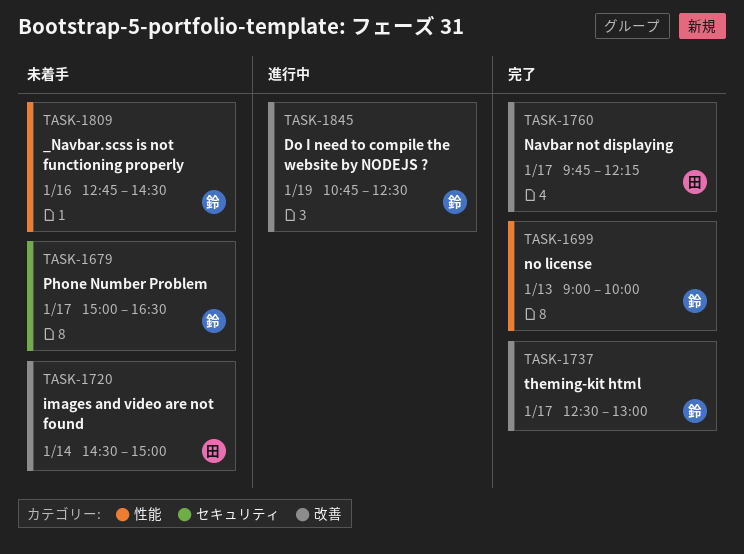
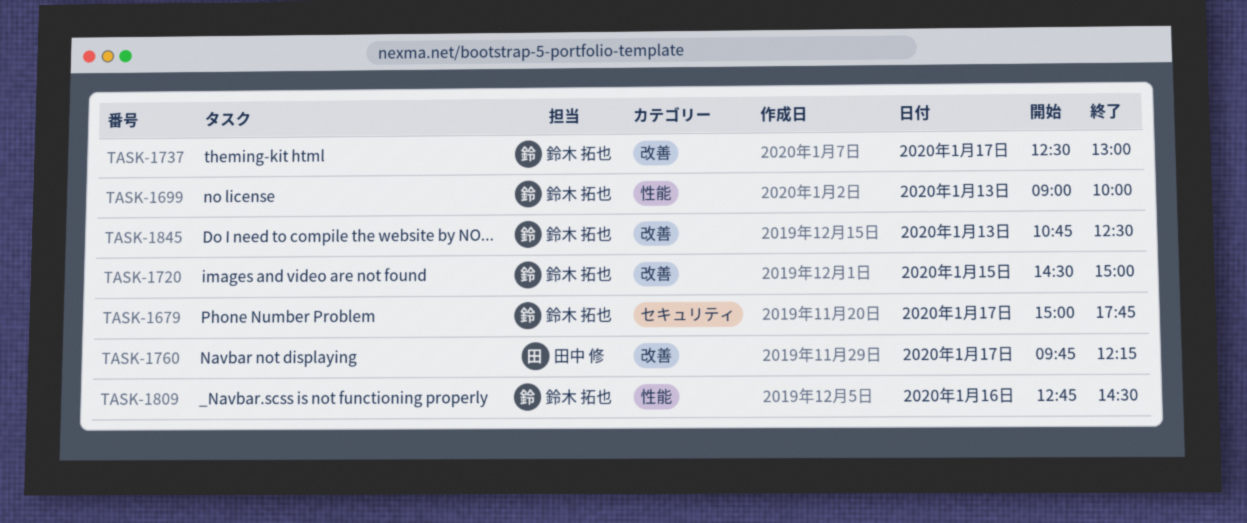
TASK-1679, ends: 16:30 -> 17:45
TASK-1720, owner: 田中 修 -> 鈴木 拓也
TASK-1720, day: Jan 14 -> Jan 15
TASK-1845, day: Jan 19 -> Jan 13

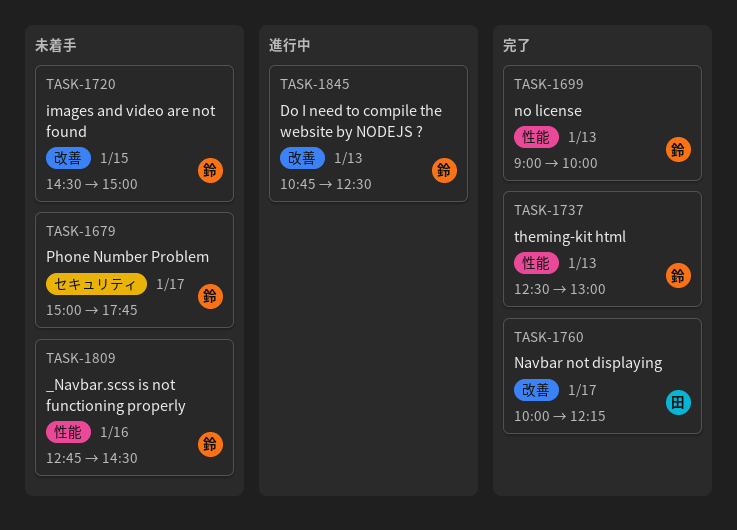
TASK-1737, label: 改善 -> 性能
TASK-1737, day: Jan 17 -> Jan 13
TASK-1760, begins: 09:45 -> 10:00

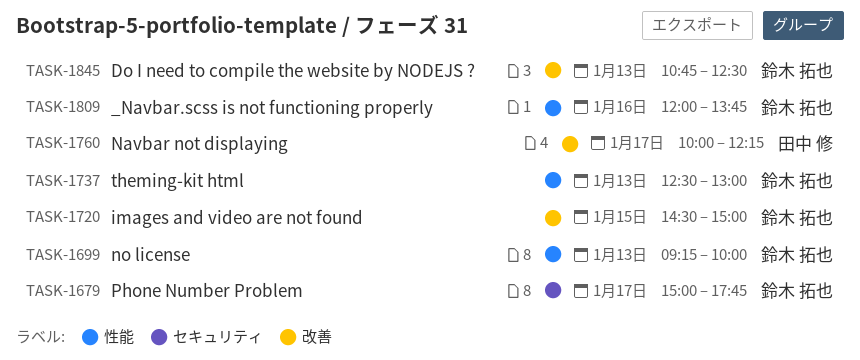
TASK-1699, begins: 09:00 -> 09:15
TASK-1809, begins: 12:45 -> 12:00
TASK-1809, ends: 14:30 -> 13:45

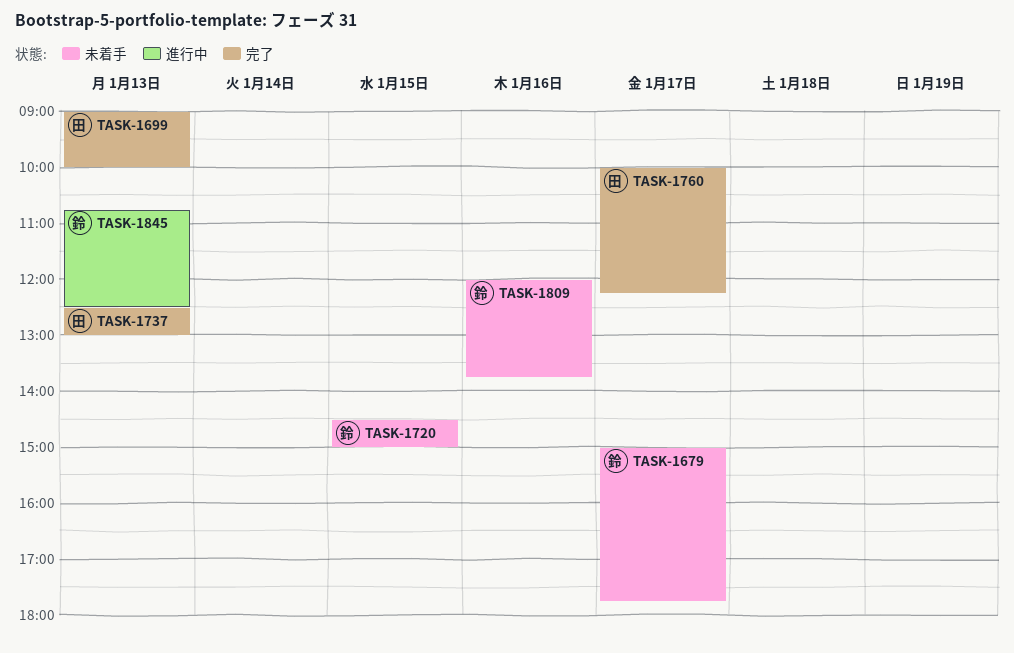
TASK-1699, owner: 鈴木 拓也 -> 田中 修
TASK-1699, begins: 09:15 -> 09:00
TASK-1737, owner: 鈴木 拓也 -> 田中 修

